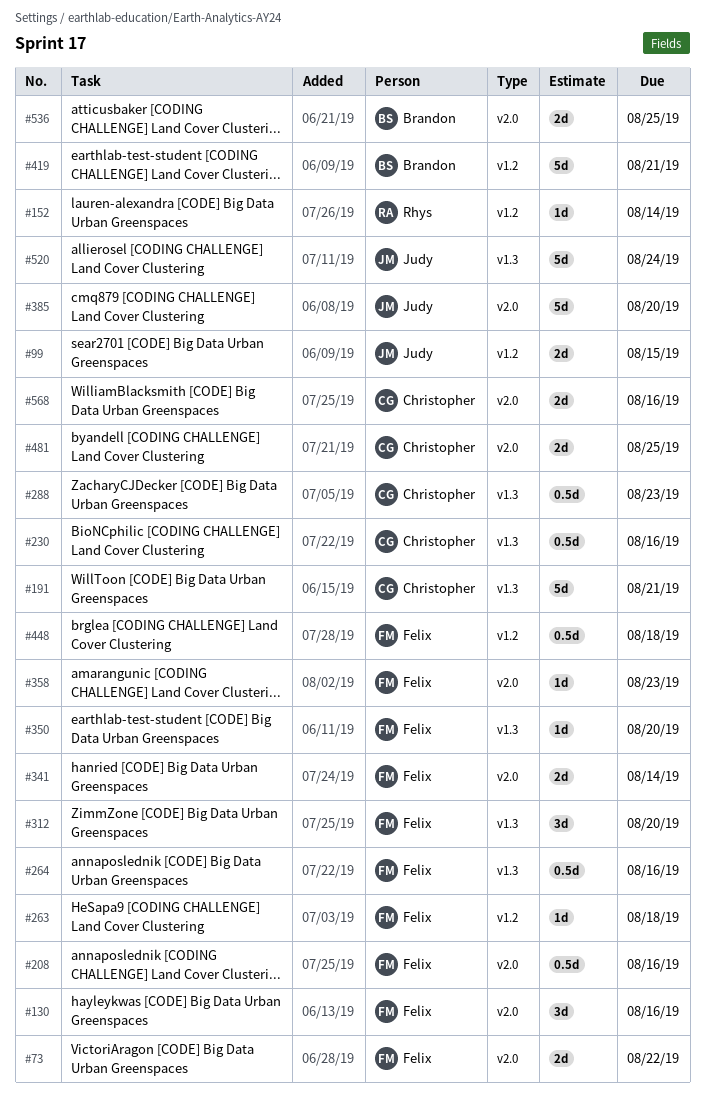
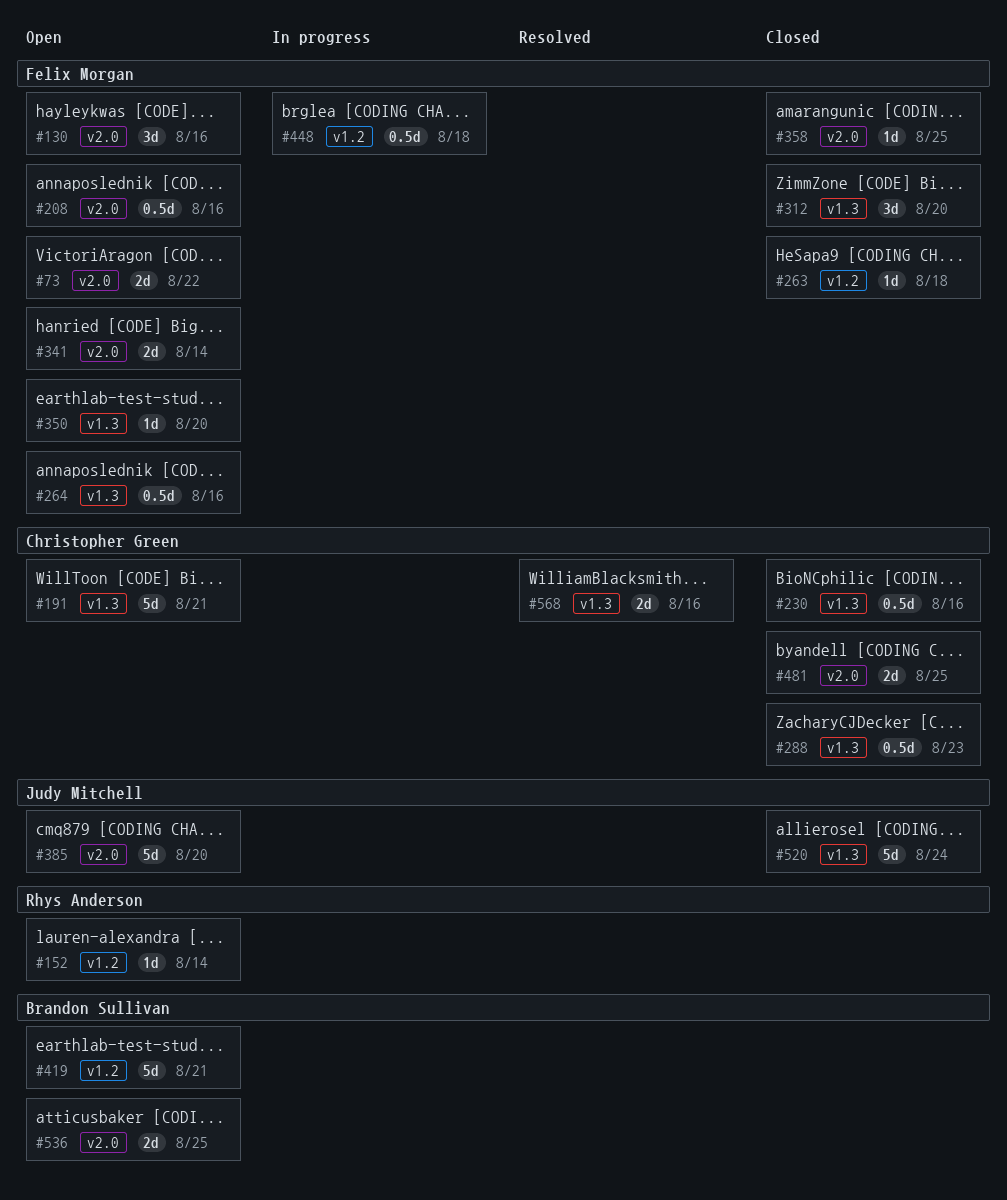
#99: present -> none
#358, due: Aug 23 -> Aug 25
#568, label: v2.0 -> v1.3

